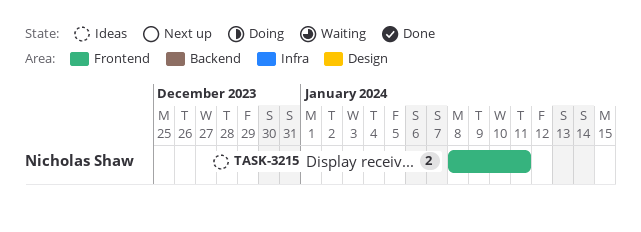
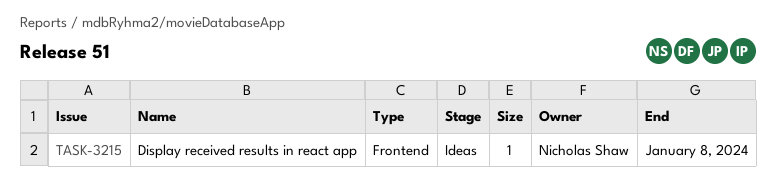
TASK-3215, estimate: 2 -> 1
TASK-3215, due: Jan 11 -> Jan 8

